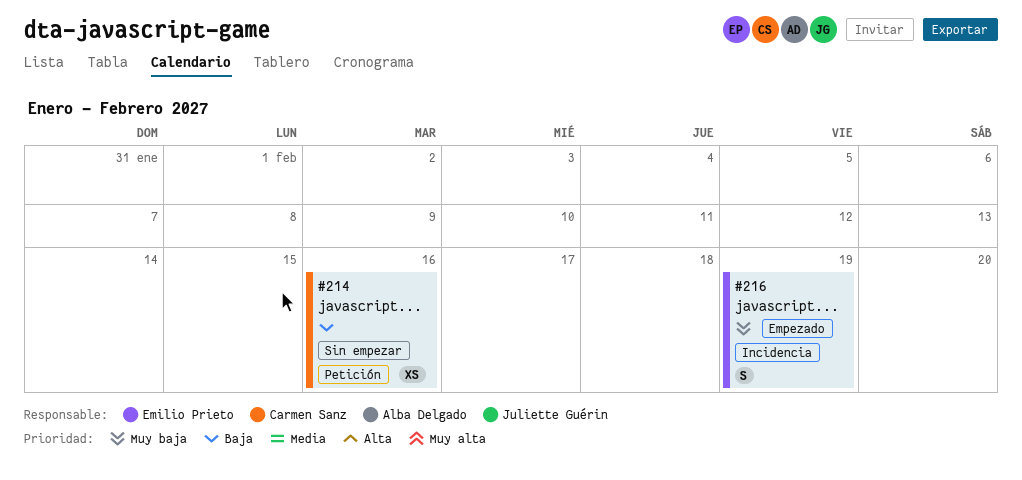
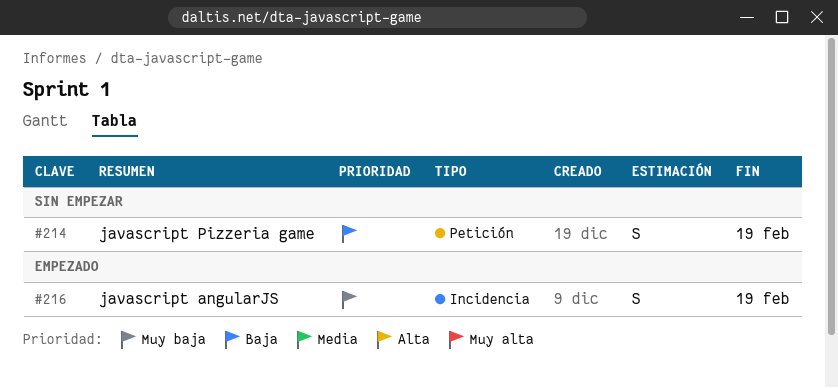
#214, estimate: XS -> S
#214, due: Feb 16 -> Feb 19

